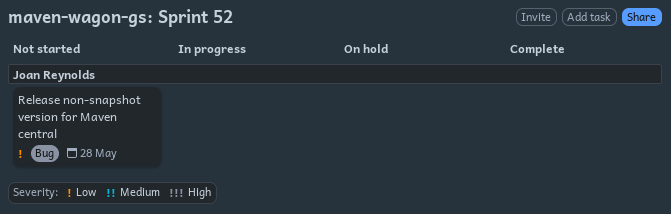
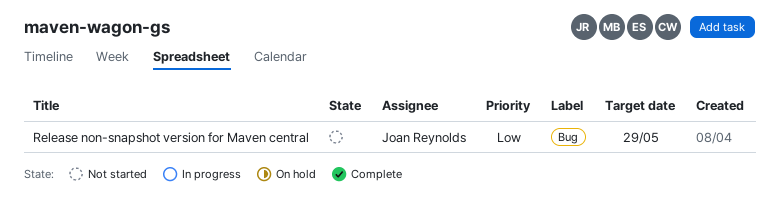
Release non-snapshot version for Maven central, due: May 28 -> May 29

